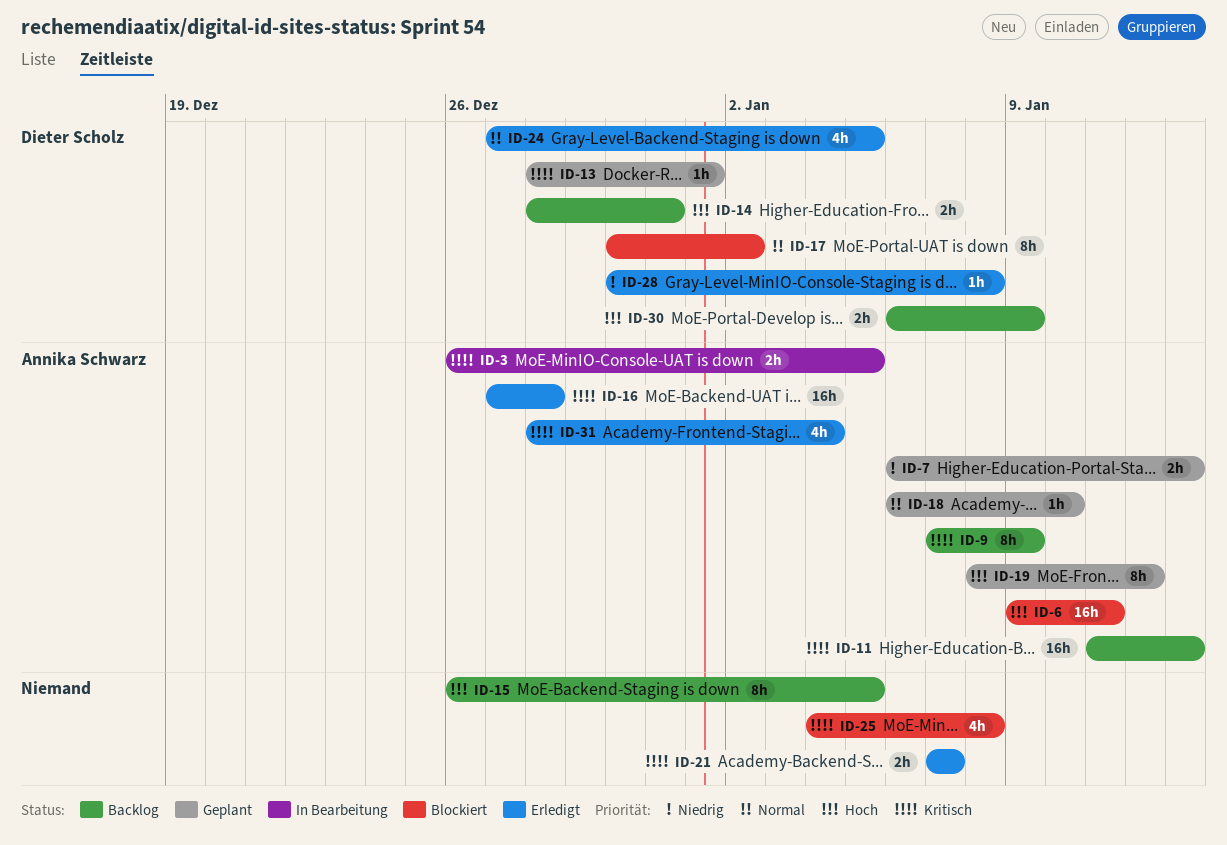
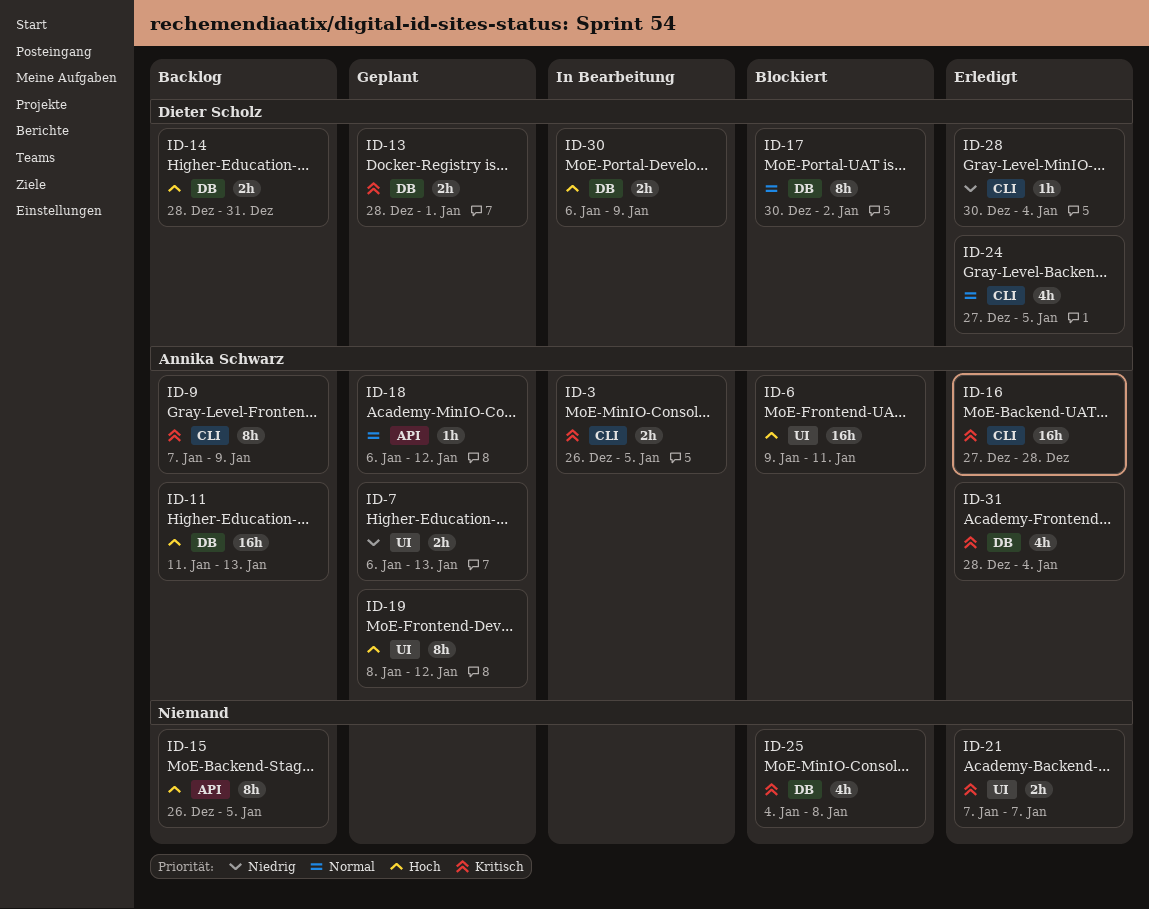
ID-11, priority: Kritisch -> Hoch
ID-13, estimate: 1h -> 2h
ID-18, due: Jan 10 -> Jan 12
ID-28, due: Jan 8 -> Jan 4
ID-30, status: Backlog -> In Bearbeitung

